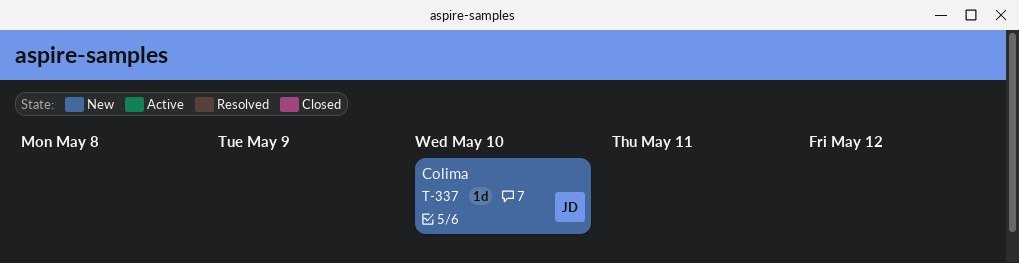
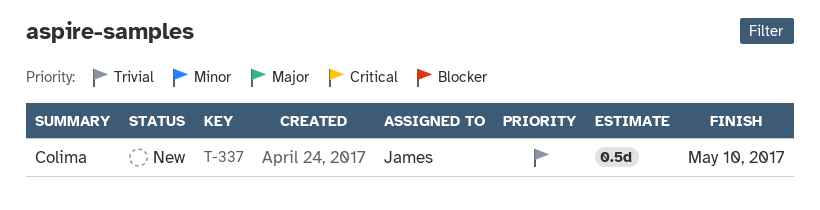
T-337, estimate: 1d -> 0.5d

